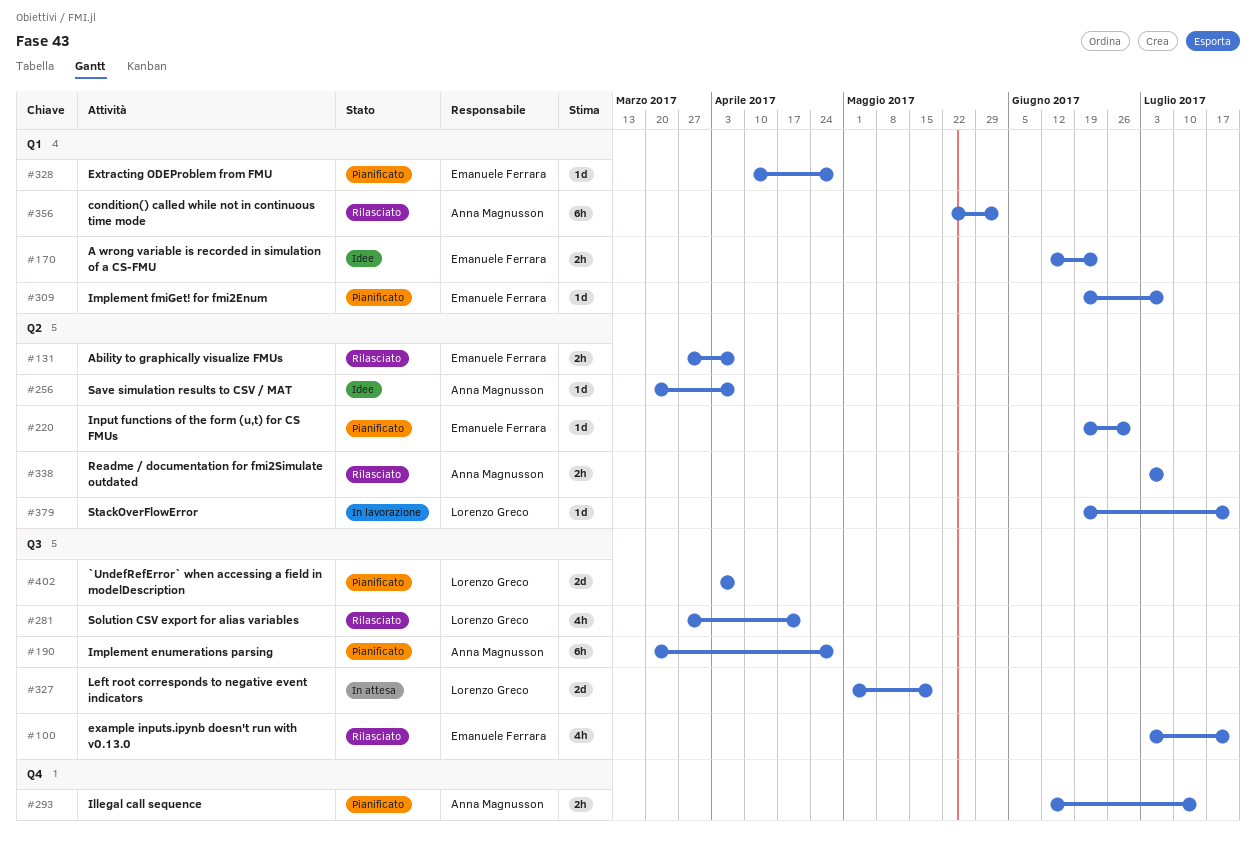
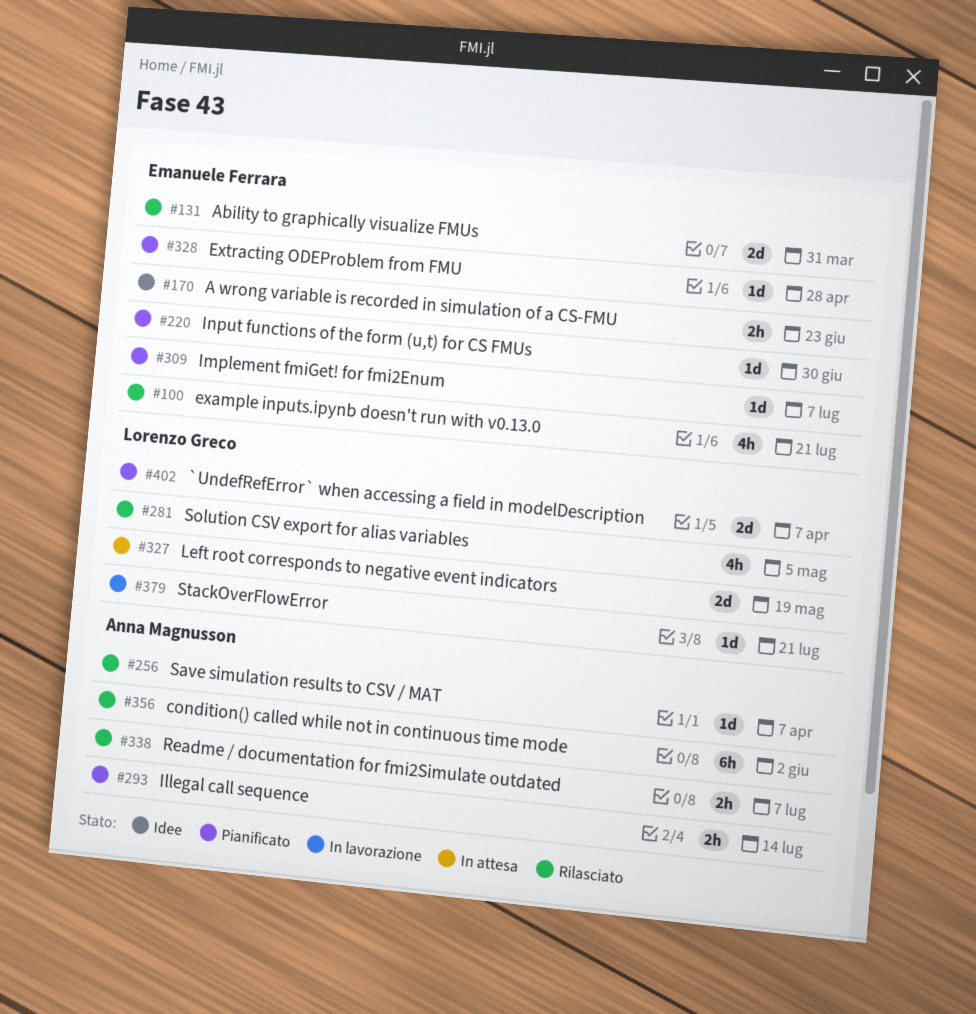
#131, estimate: 2h -> 2d
#131, due: Apr 7 -> Mar 31
#190: present -> none
#256, status: Idee -> Rilasciato
#281, due: Apr 21 -> May 5

